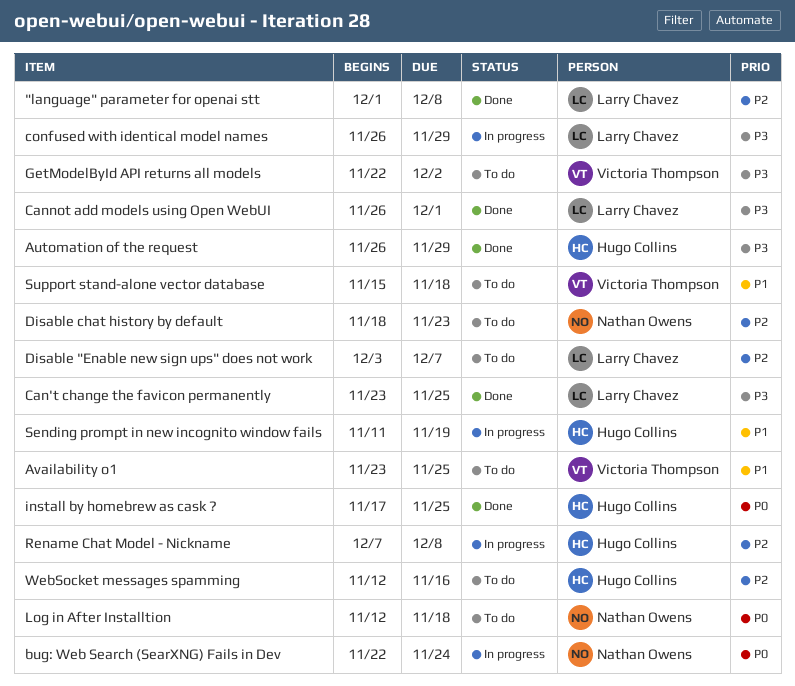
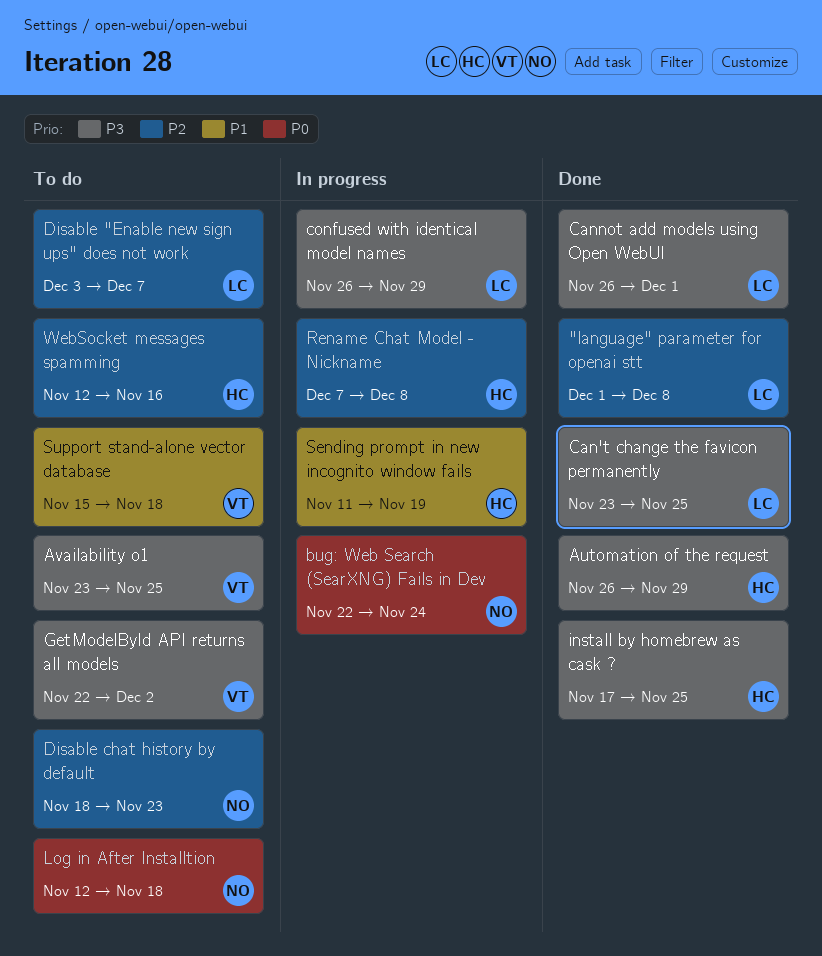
Availability o1, priority: P1 -> P3
install by homebrew as cask ?, priority: P0 -> P3

